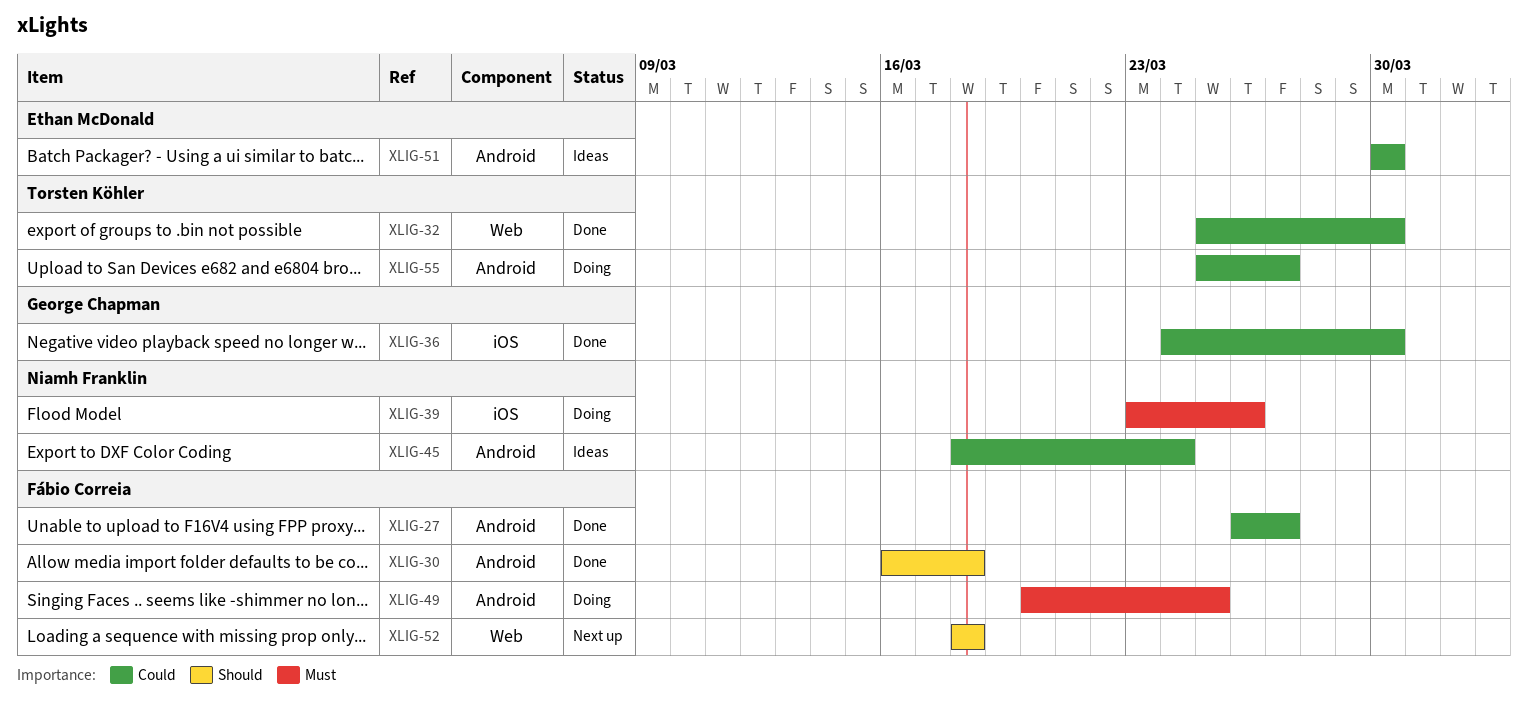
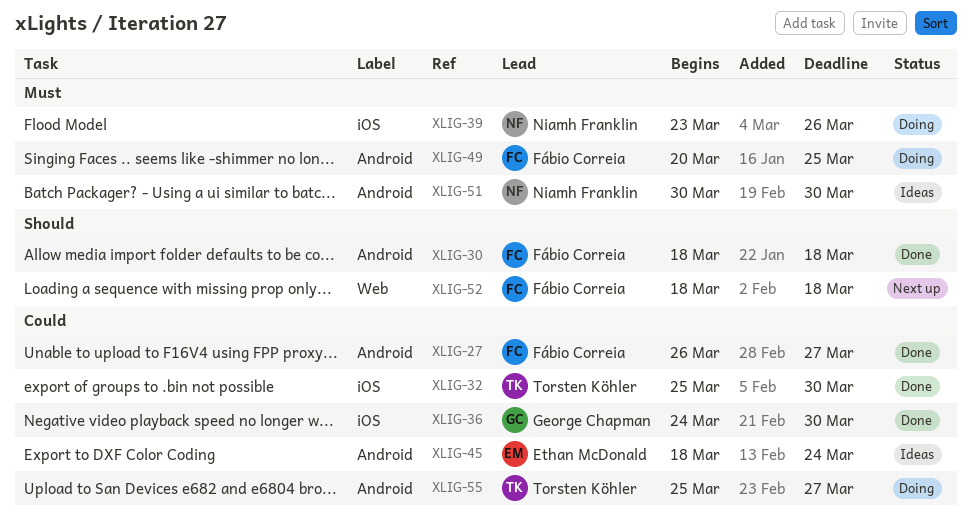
XLIG-30, start: Mar 16 -> Mar 18
XLIG-32, label: Web -> iOS
XLIG-45, owner: Niamh Franklin -> Ethan McDonald
XLIG-51, owner: Ethan McDonald -> Niamh Franklin
XLIG-51, priority: Could -> Must

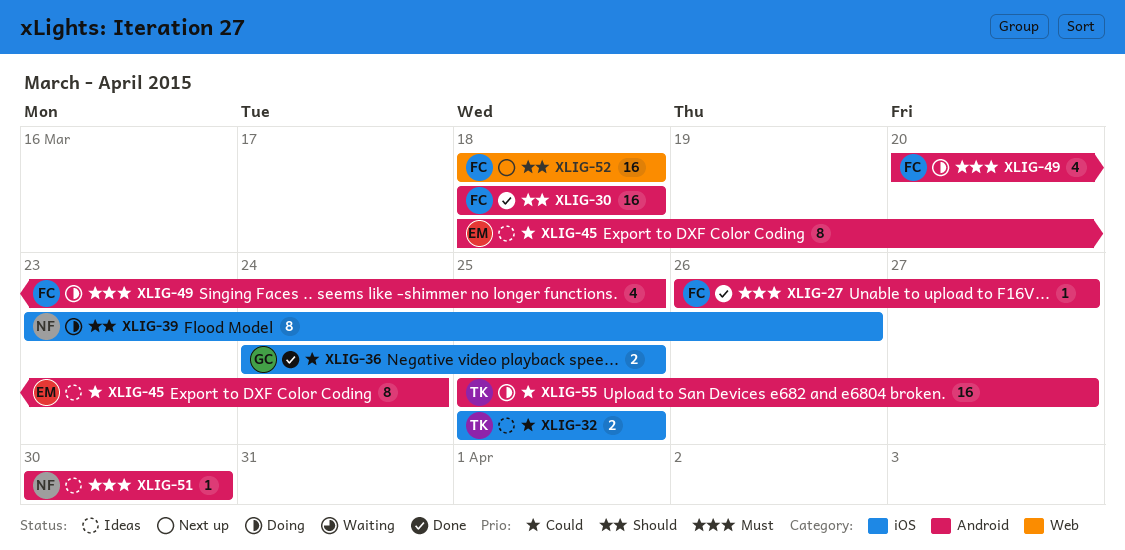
XLIG-27, priority: Could -> Must
XLIG-32, status: Done -> Ideas
XLIG-32, due: Mar 30 -> Mar 25
XLIG-36, due: Mar 30 -> Mar 25
XLIG-39, priority: Must -> Should

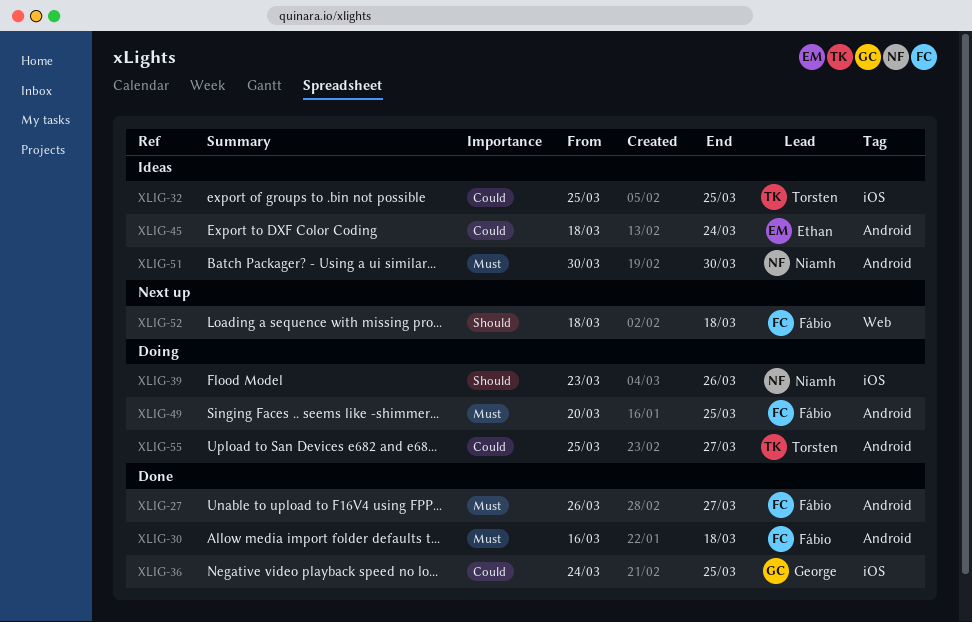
XLIG-30, priority: Should -> Must
XLIG-30, start: Mar 18 -> Mar 16

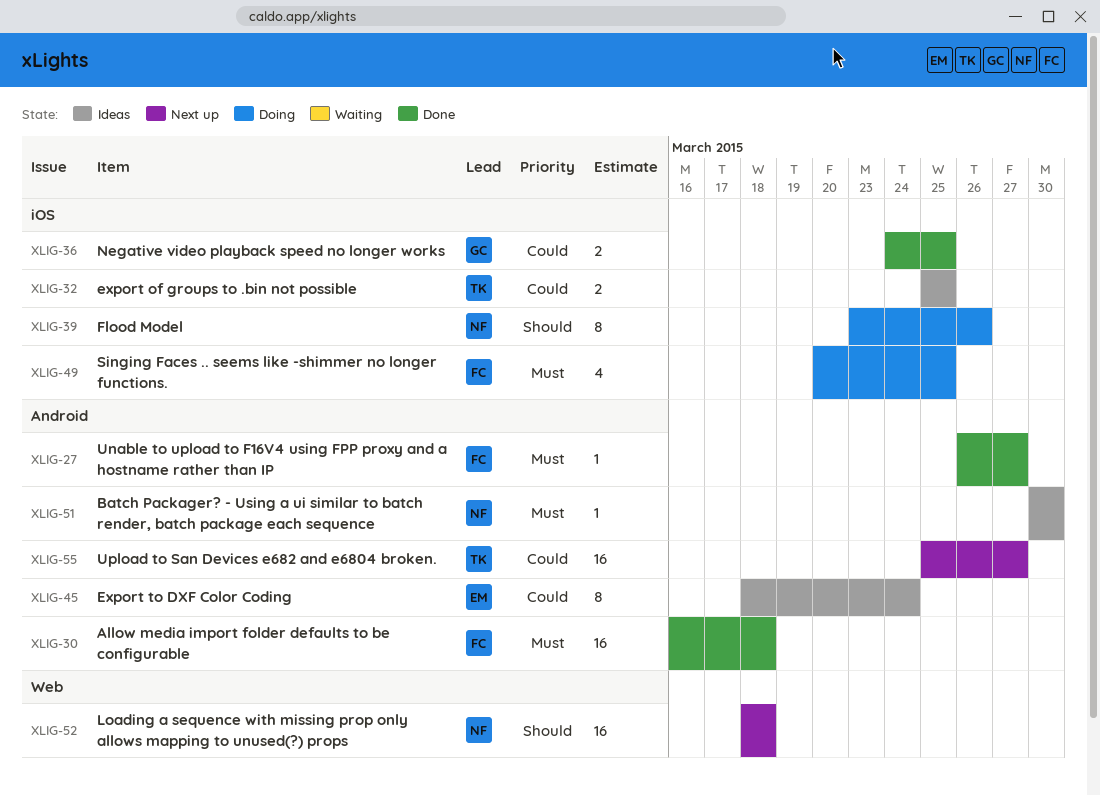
XLIG-49, label: Android -> iOS
XLIG-52, owner: Fábio -> Niamh
XLIG-55, status: Doing -> Next up

